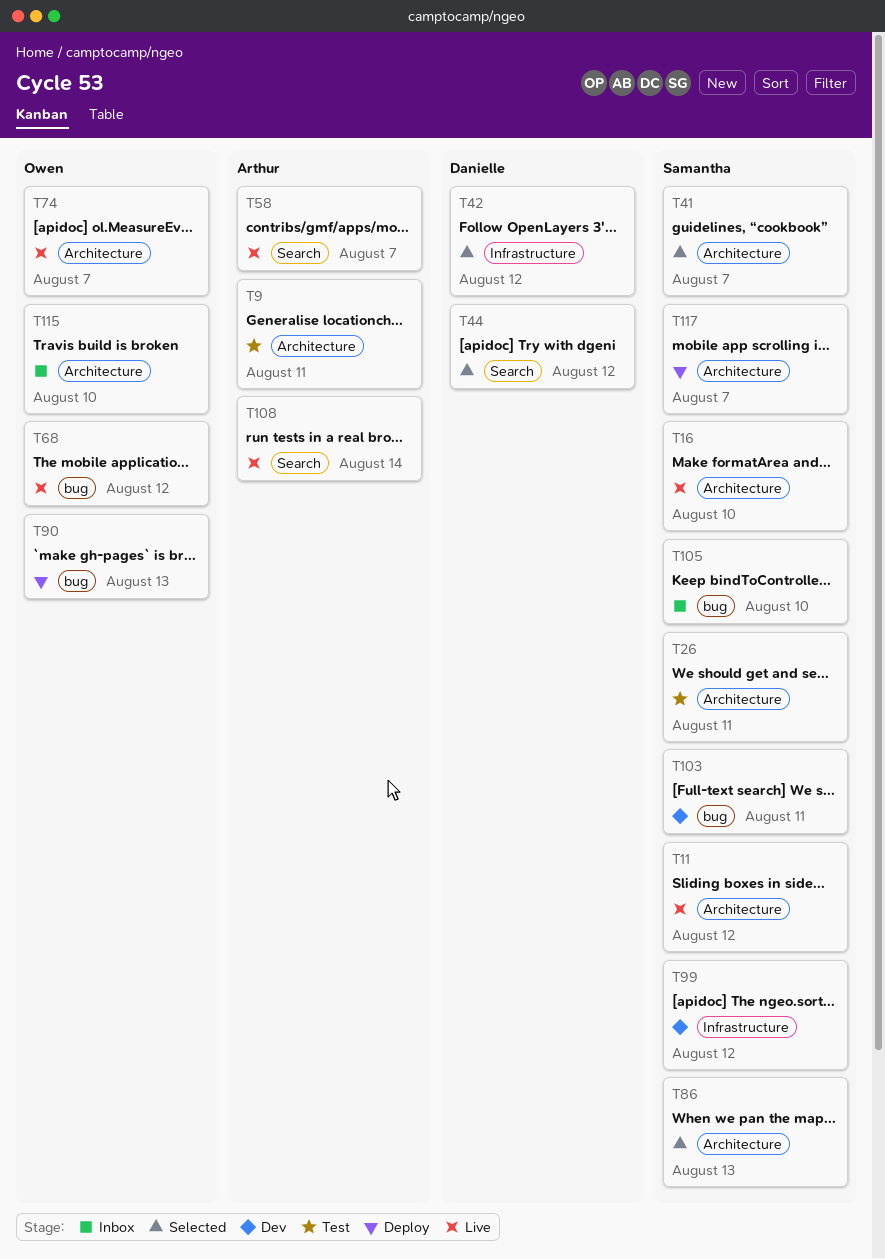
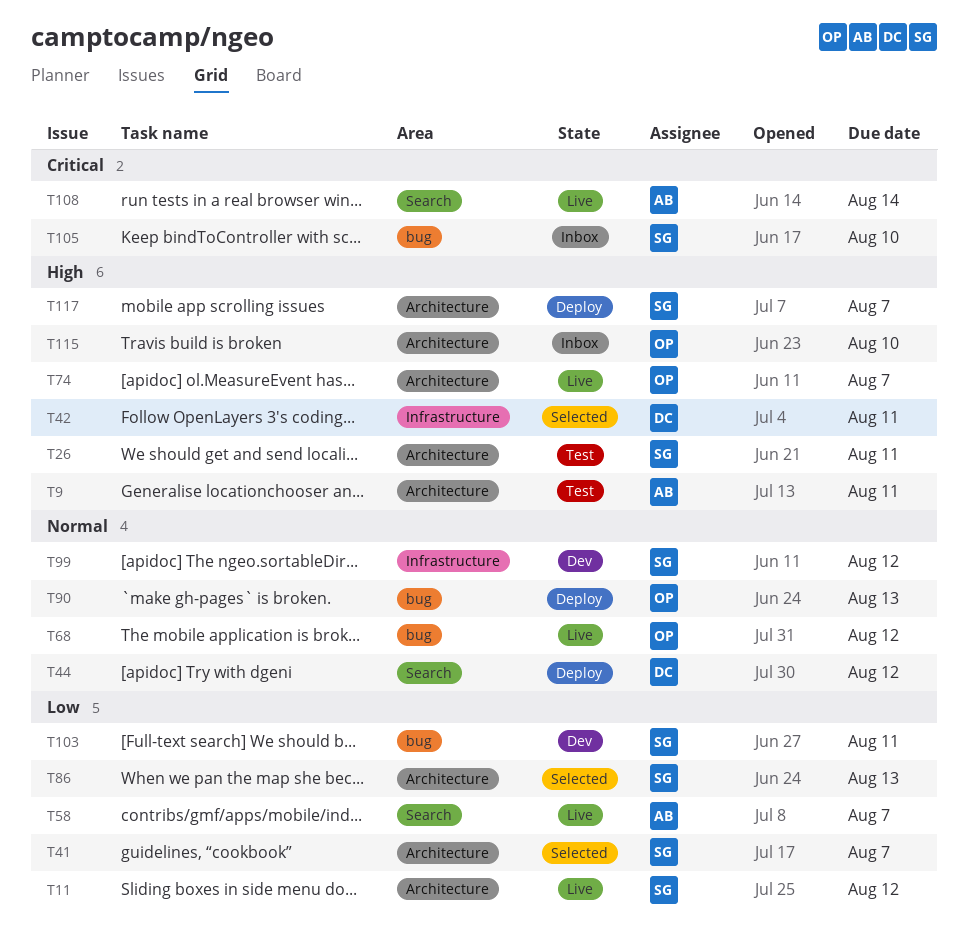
T16: present -> none
T42, due: Aug 12 -> Aug 11
T44, status: Selected -> Deploy

